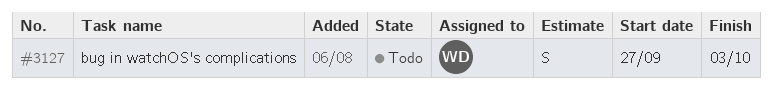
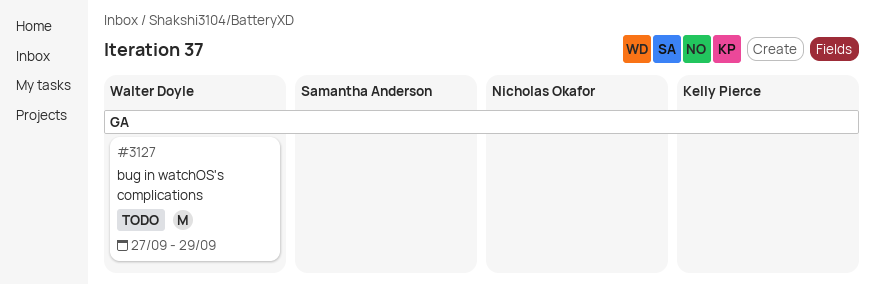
#3127, estimate: S -> M
#3127, due: Oct 3 -> Sep 29

